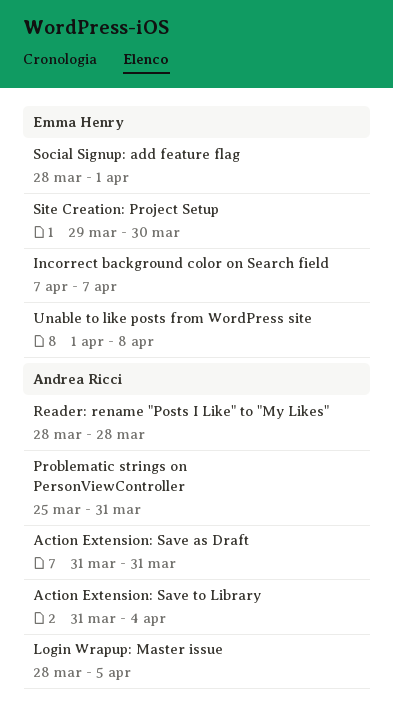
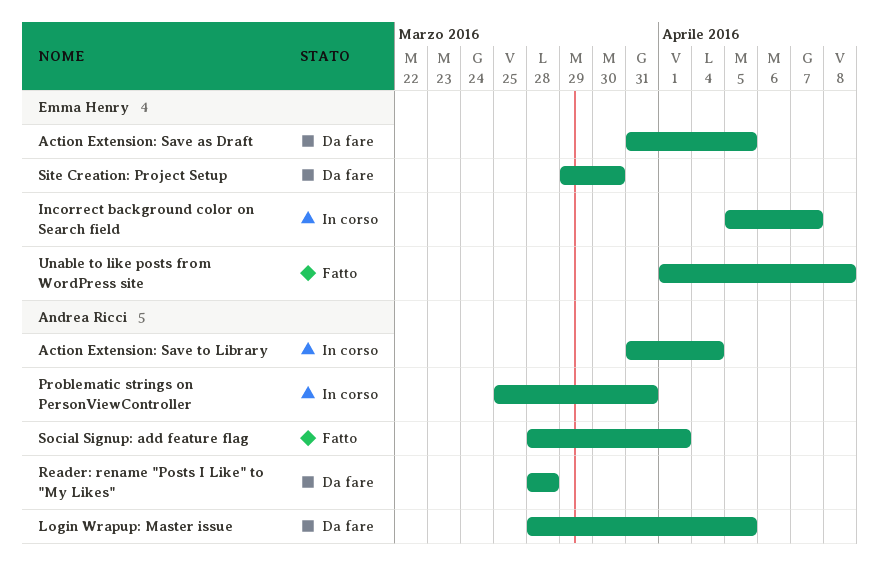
Action Extension: Save as Draft, owner: Andrea Ricci -> Emma Henry
Action Extension: Save as Draft, due: Mar 31 -> Apr 5
Incorrect background color on Search field, start: Apr 7 -> Apr 5
Social Signup: add feature flag, owner: Emma Henry -> Andrea Ricci

